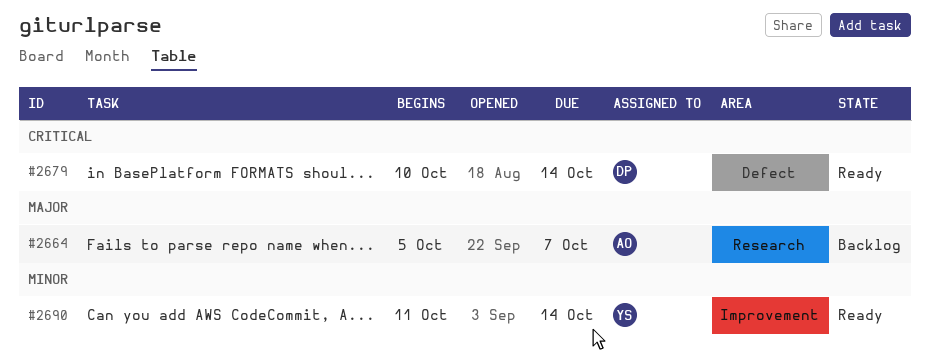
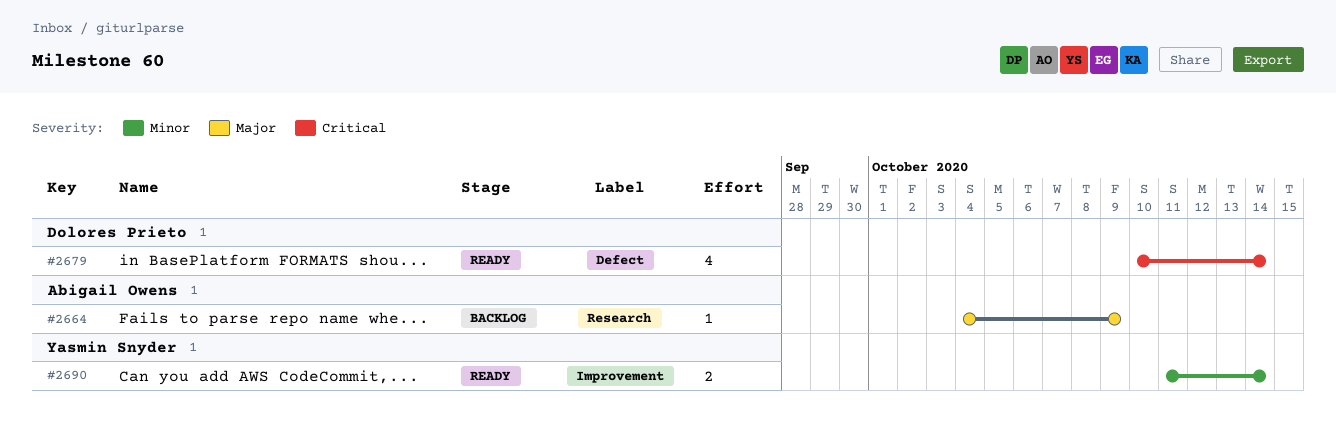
#2664, start: Oct 5 -> Oct 4
#2664, due: Oct 7 -> Oct 9

